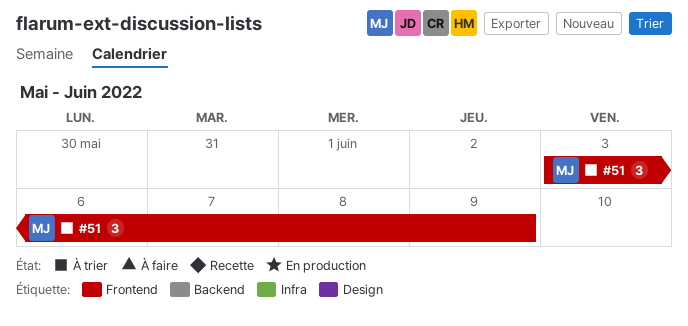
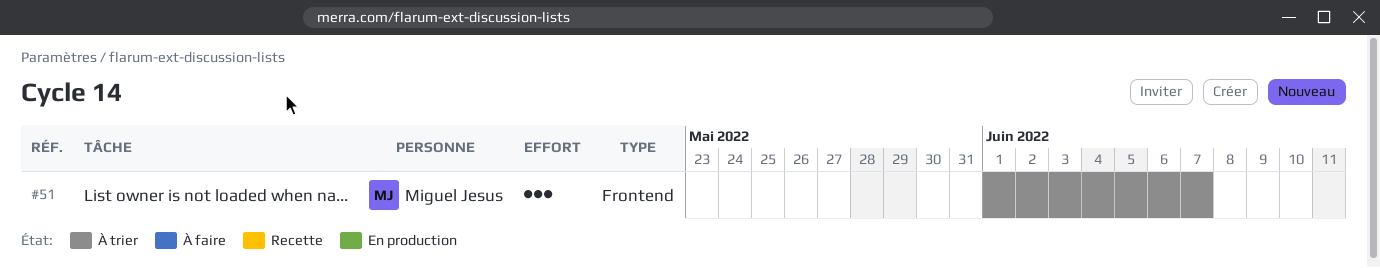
#51, start: Jun 3 -> Jun 1
#51, due: Jun 9 -> Jun 7

